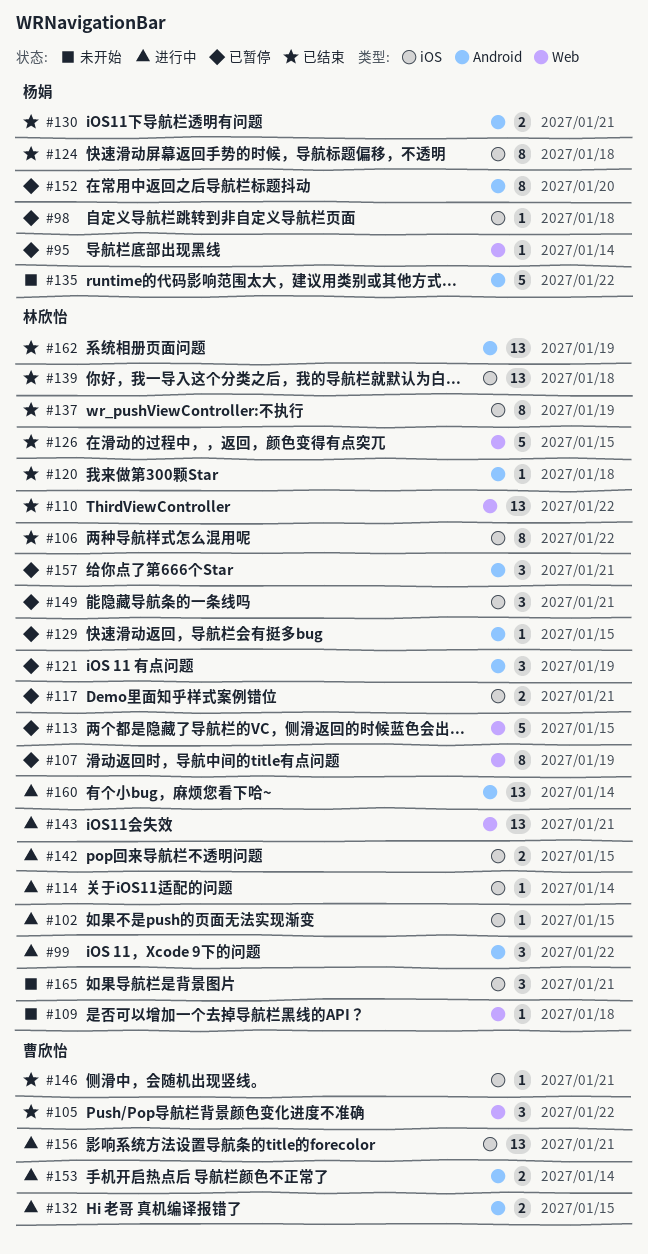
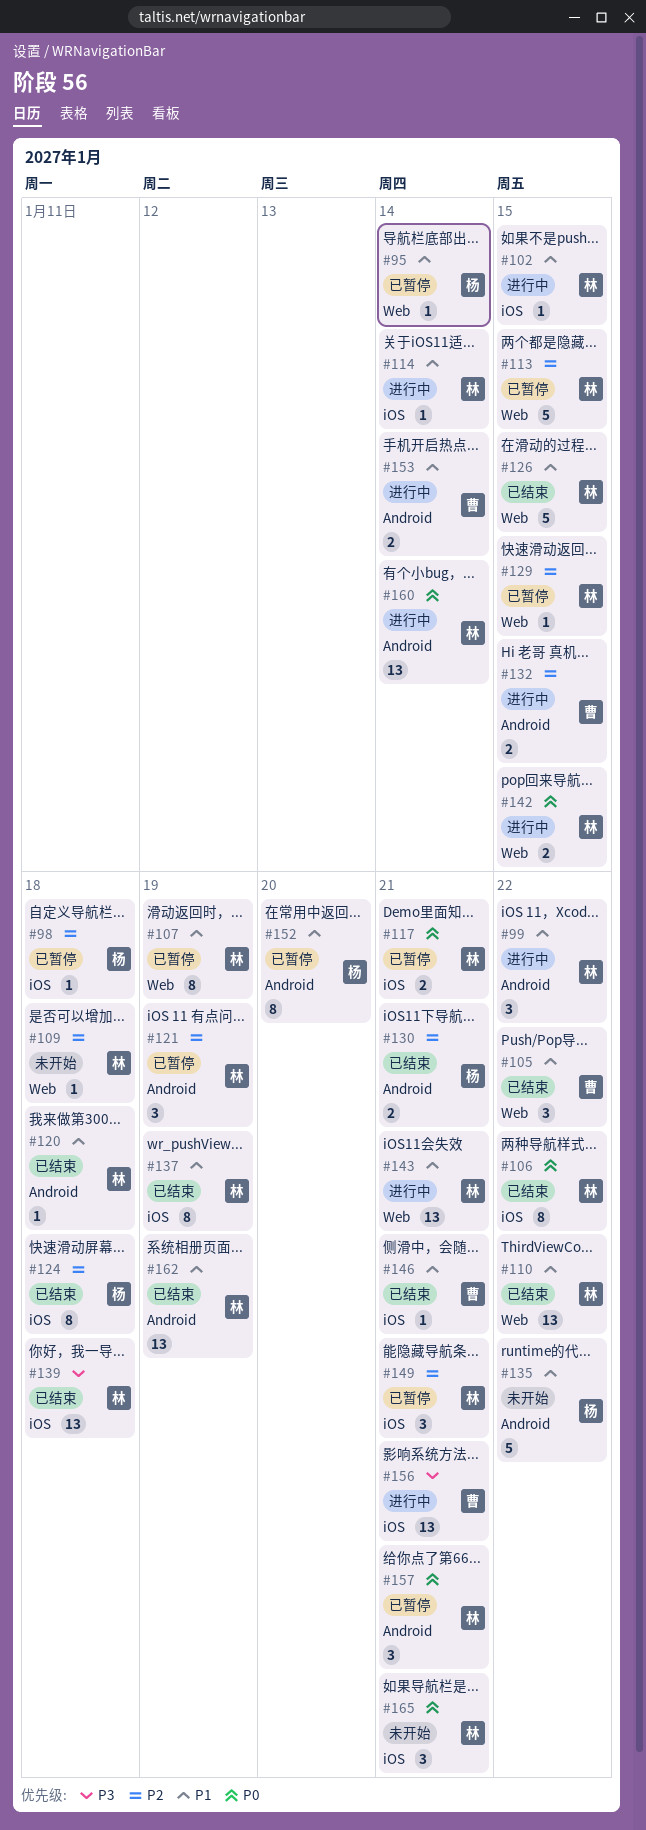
#129, label: Android -> Web
#142, label: iOS -> Web

